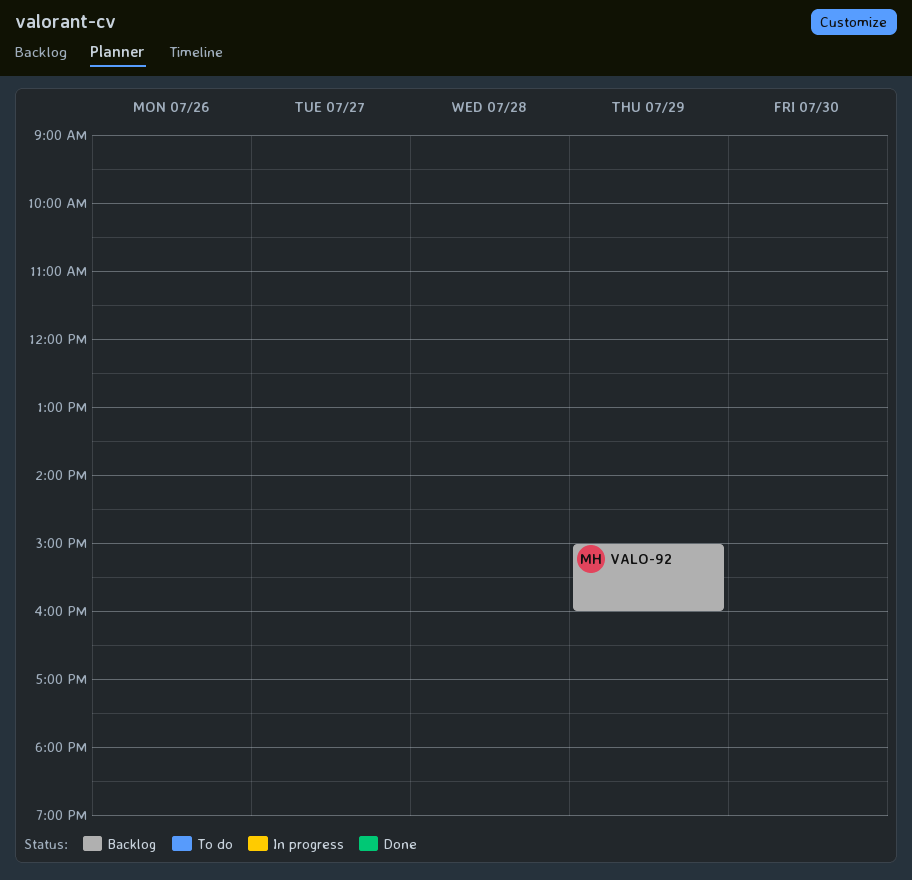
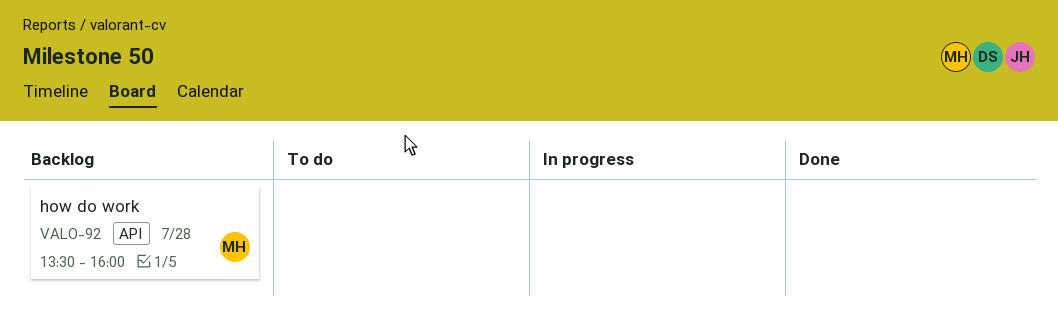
VALO-92, day: Jul 29 -> Jul 28
VALO-92, begins: 15:00 -> 13:30

